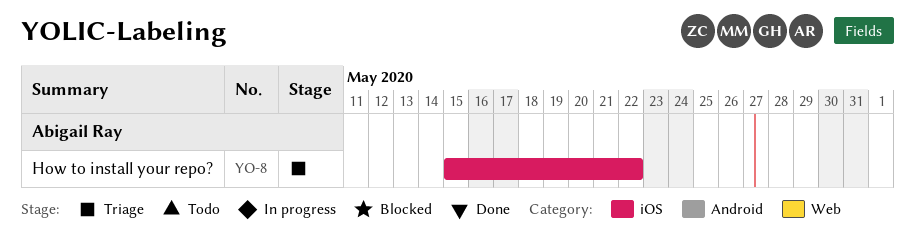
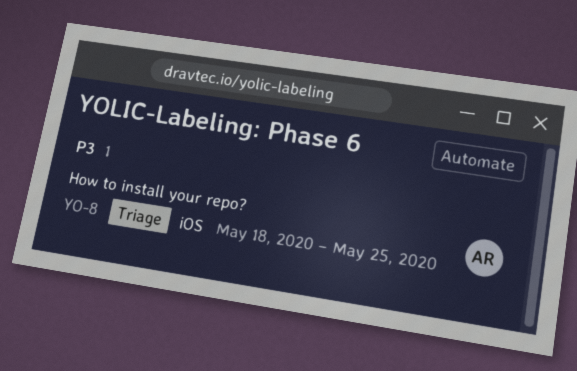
YO-8, start: May 15 -> May 18
YO-8, due: May 22 -> May 25

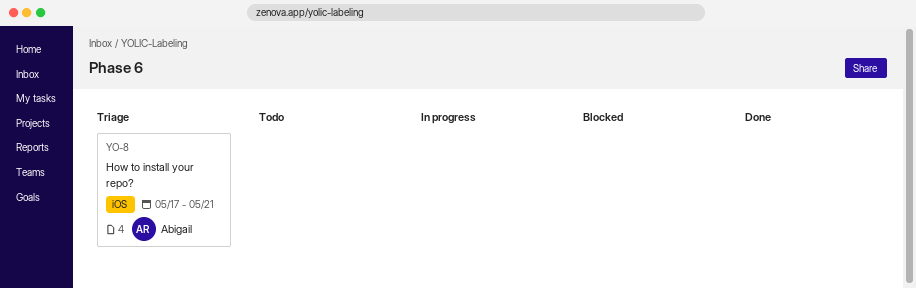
YO-8, start: May 18 -> May 17
YO-8, due: May 25 -> May 21

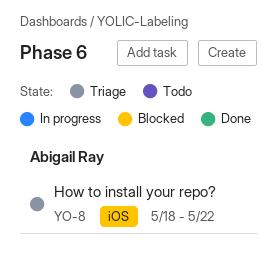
YO-8, start: May 17 -> May 18
YO-8, due: May 21 -> May 22

